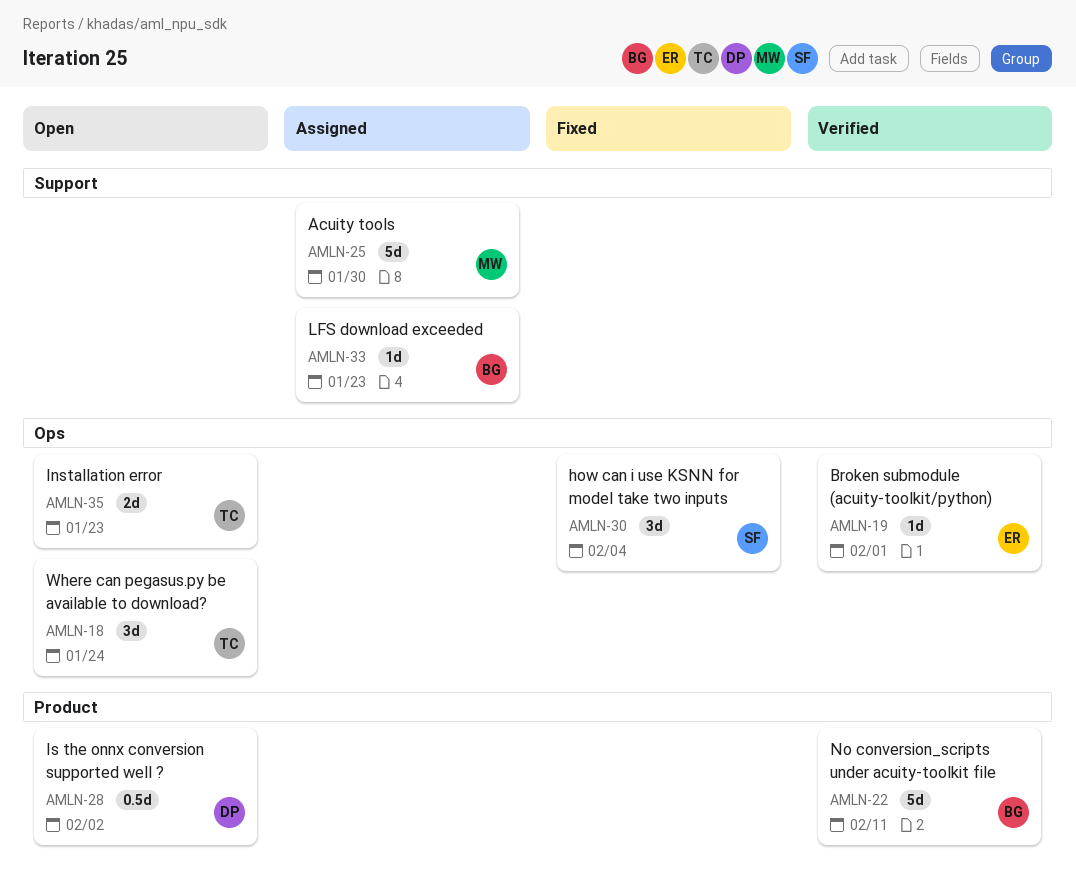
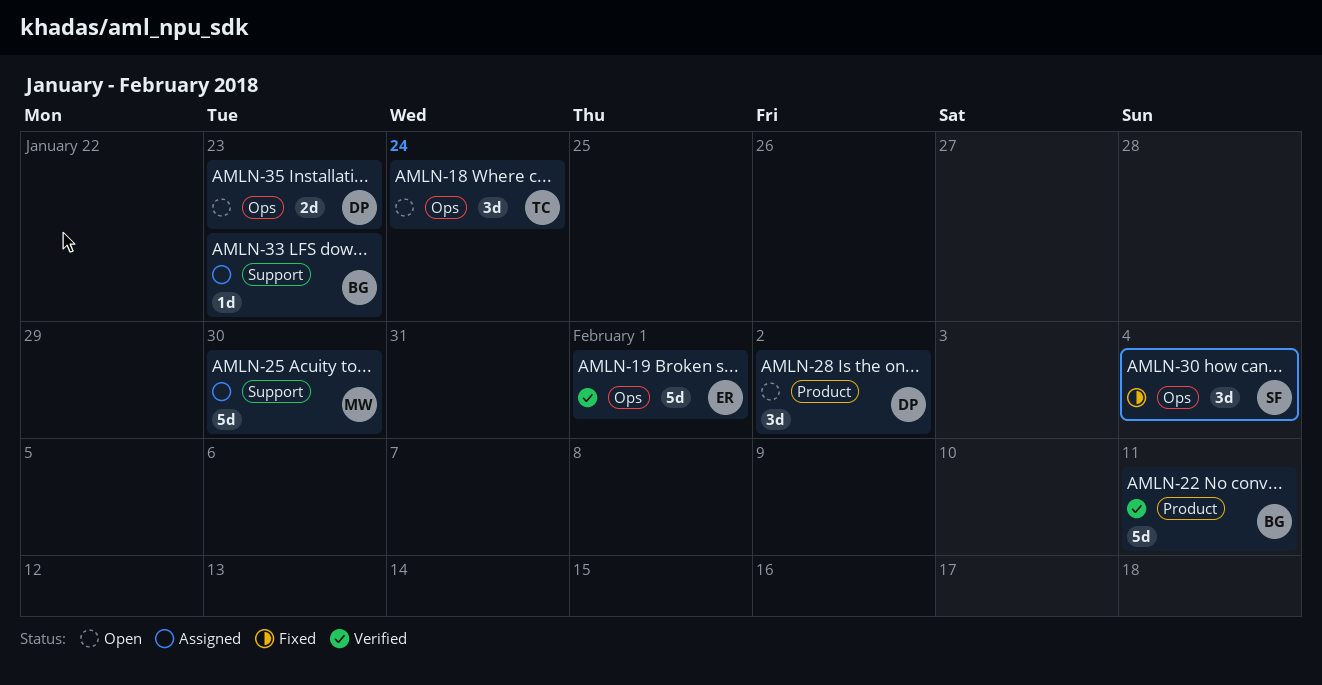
AMLN-19, estimate: 1d -> 5d
AMLN-28, estimate: 0.5d -> 3d
AMLN-35, owner: TC -> DP

